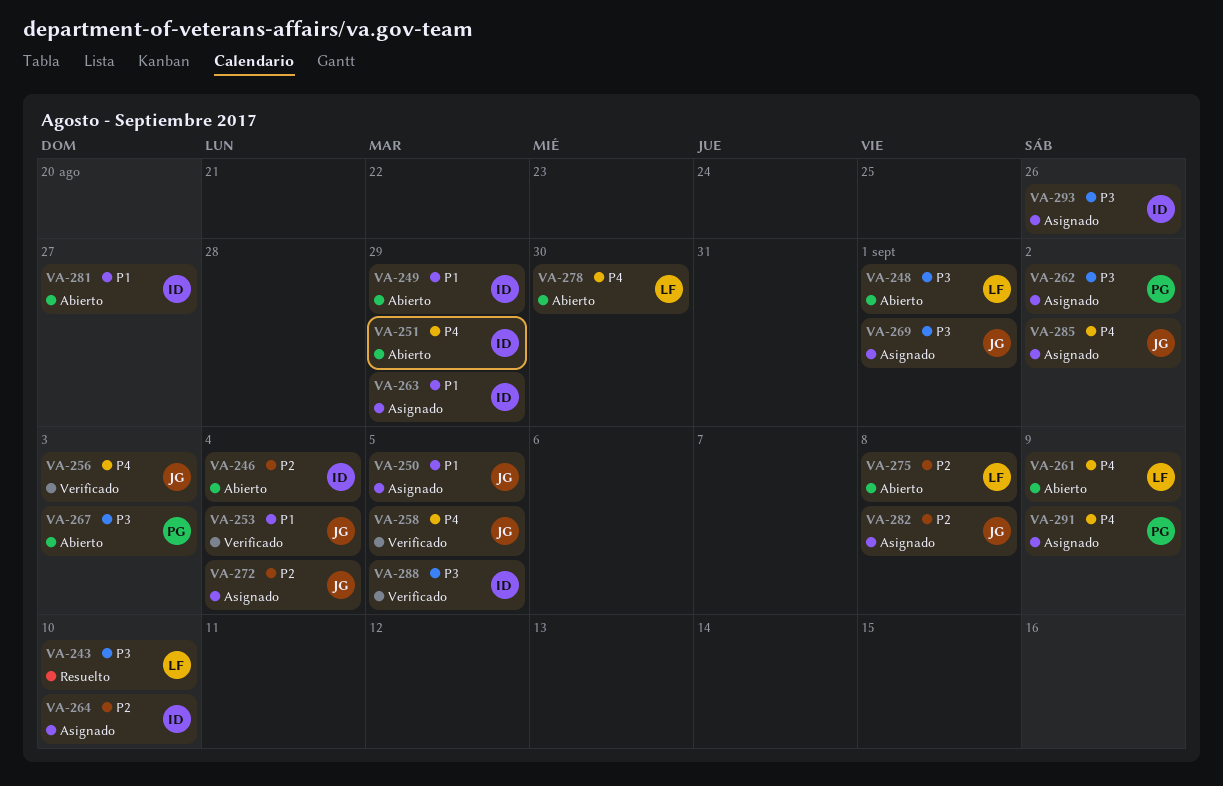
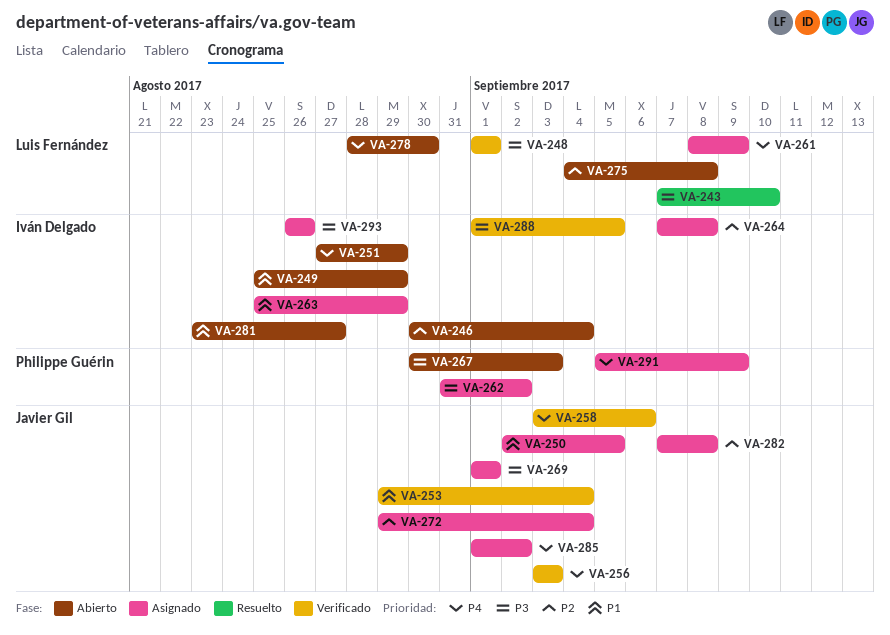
VA-248, status: Abierto -> Verificado
VA-258, due: Sep 5 -> Sep 6
VA-261, status: Abierto -> Asignado
VA-264, due: Sep 10 -> Sep 8

